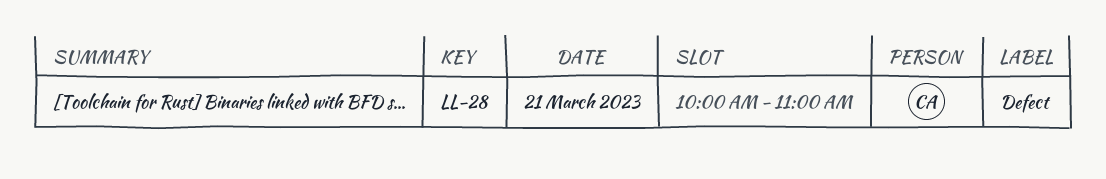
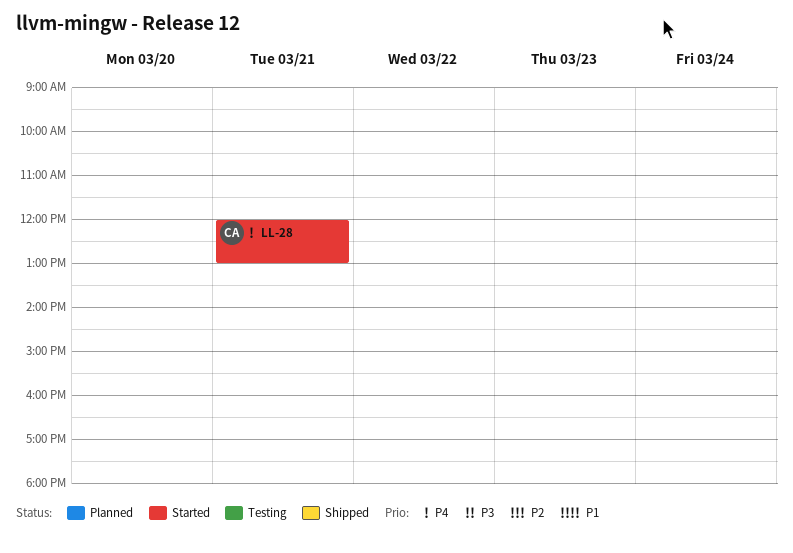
LL-28, begins: 10:00 -> 12:00
LL-28, ends: 11:00 -> 13:00

